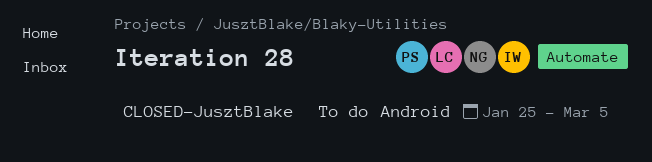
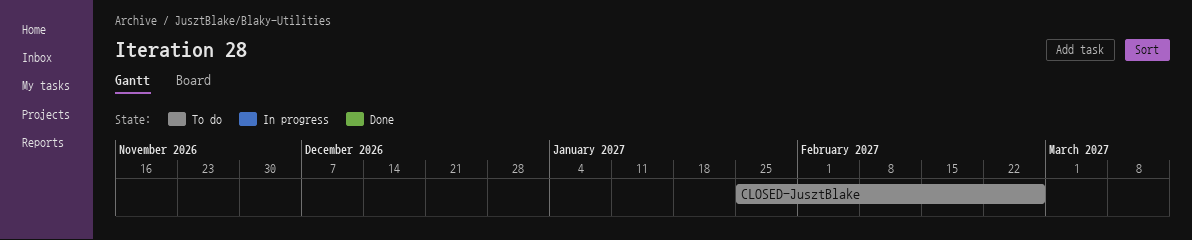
CLOSED-JusztBlake, due: Mar 5 -> Feb 26

